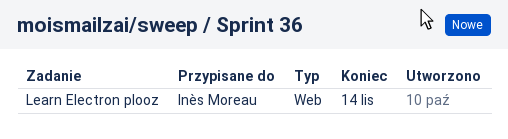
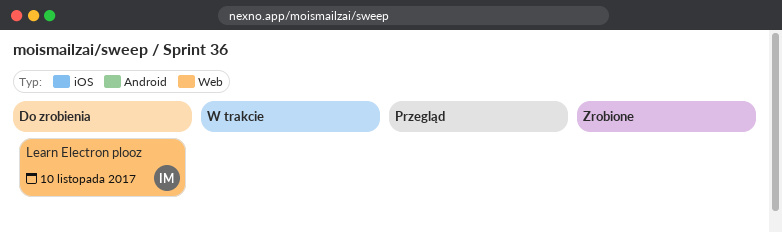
Learn Electron plooz, due: Nov 14 -> Nov 10

